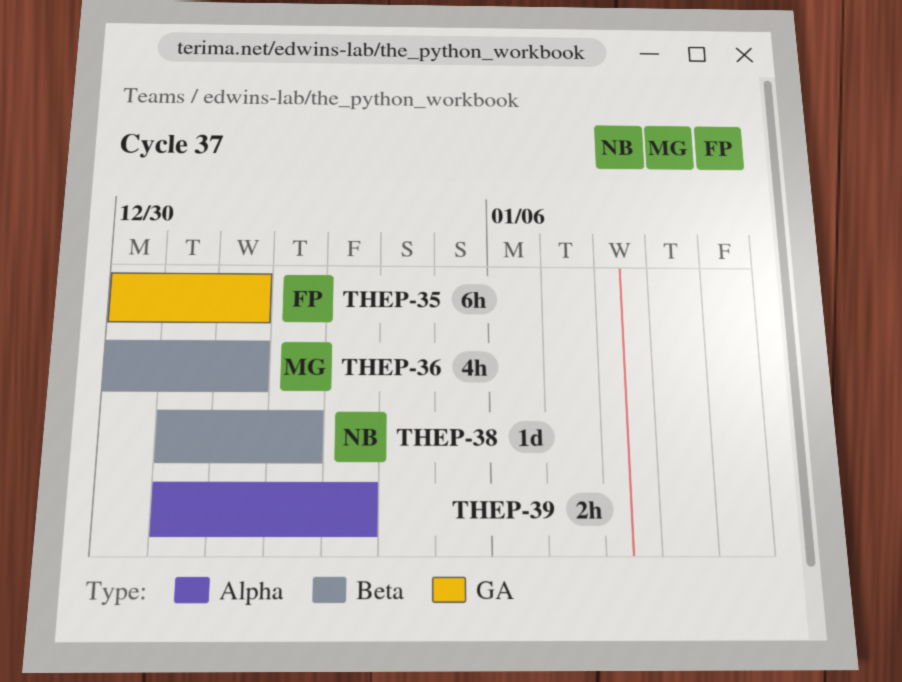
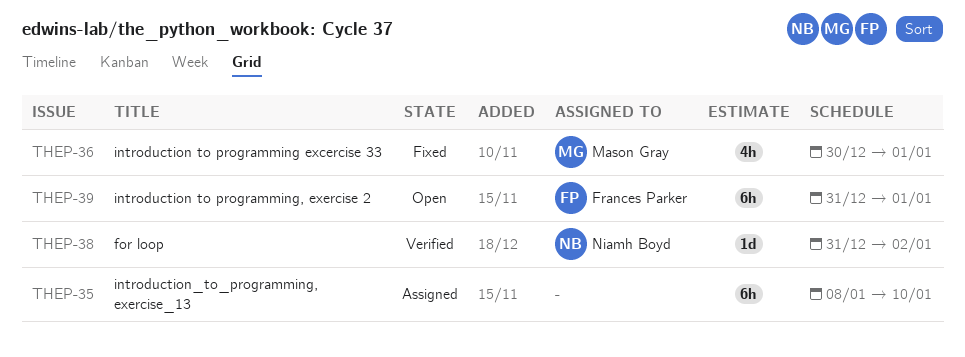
THEP-35, owner: Frances Parker -> none
THEP-35, start: Dec 30 -> Jan 8
THEP-35, due: Jan 1 -> Jan 10
THEP-39, owner: none -> Frances Parker
THEP-39, estimate: 2h -> 6h
THEP-39, due: Jan 3 -> Jan 1

